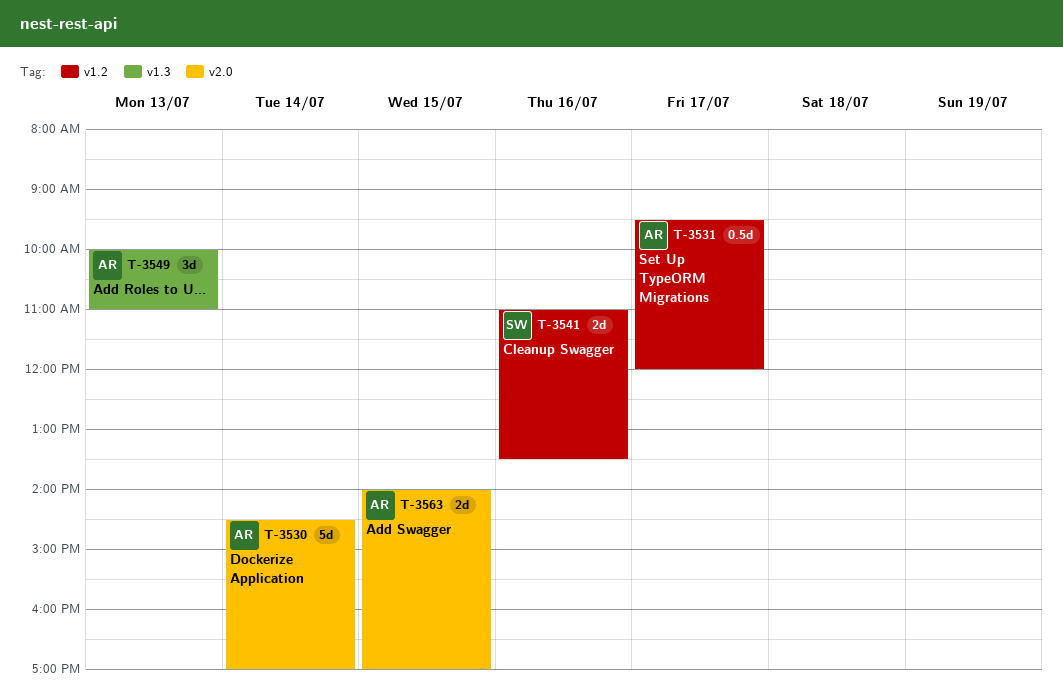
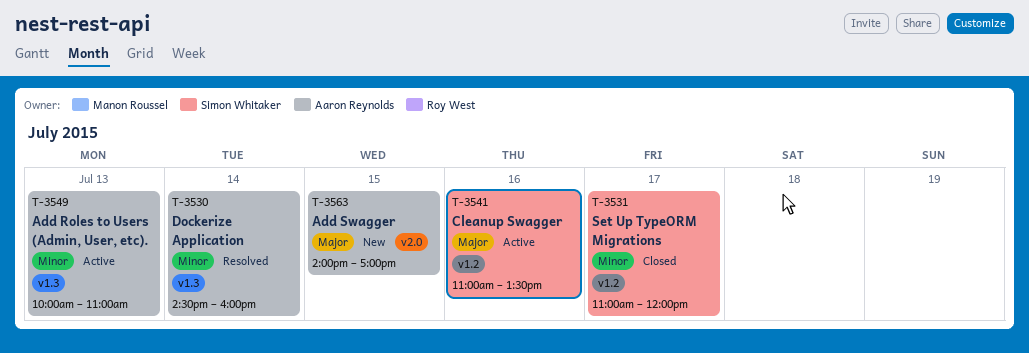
T-3530, label: v2.0 -> v1.3
T-3530, ends: 17:00 -> 16:00
T-3531, owner: Aaron Reynolds -> Simon Whitaker
T-3531, begins: 09:30 -> 11:00

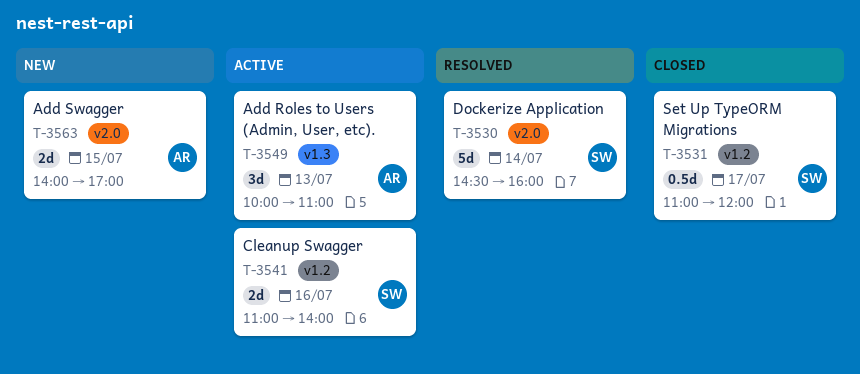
T-3530, owner: Aaron Reynolds -> Simon Whitaker
T-3530, label: v1.3 -> v2.0
T-3541, ends: 13:30 -> 14:00

